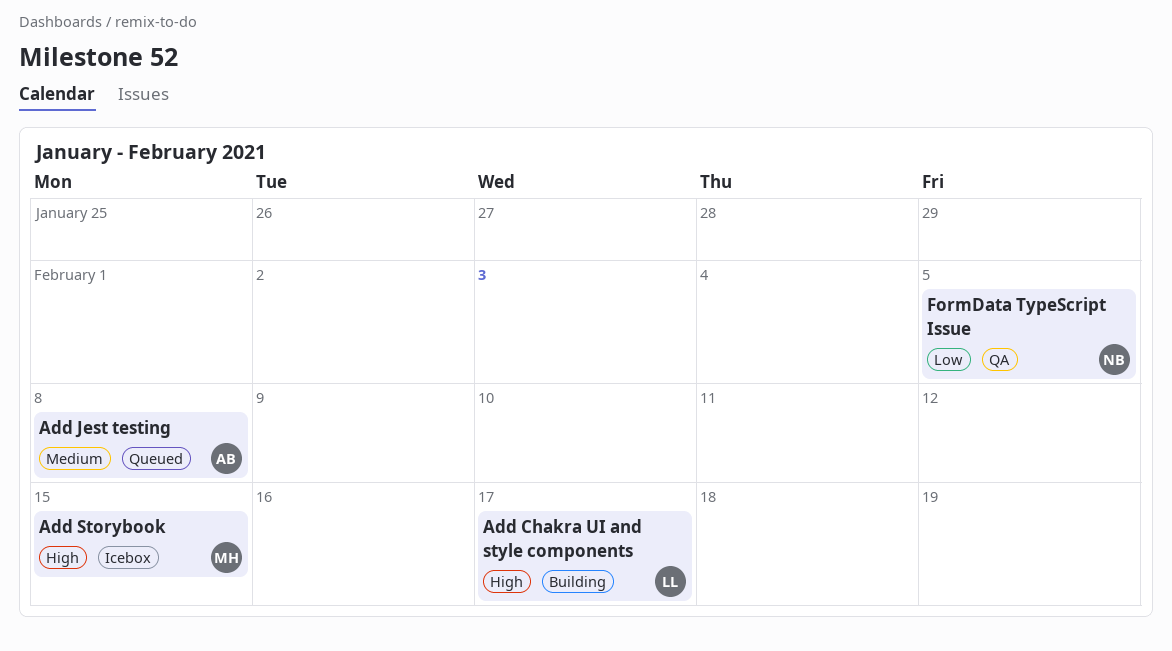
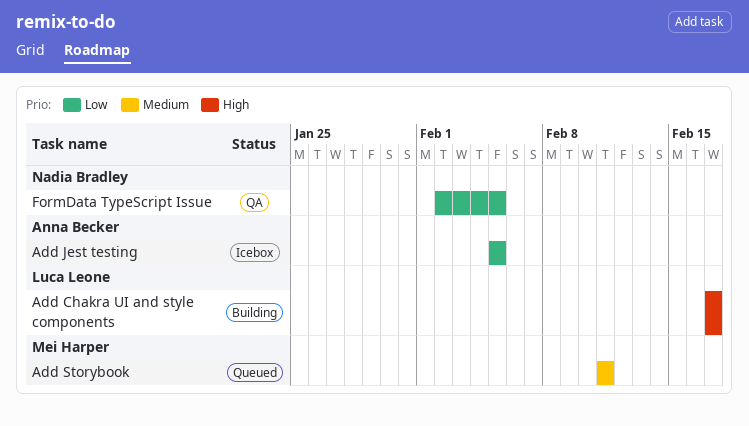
Add Jest testing, status: Queued -> Icebox
Add Jest testing, priority: Medium -> Low
Add Jest testing, due: Feb 8 -> Feb 5
Add Storybook, status: Icebox -> Queued
Add Storybook, priority: High -> Medium
Add Storybook, due: Feb 15 -> Feb 11

